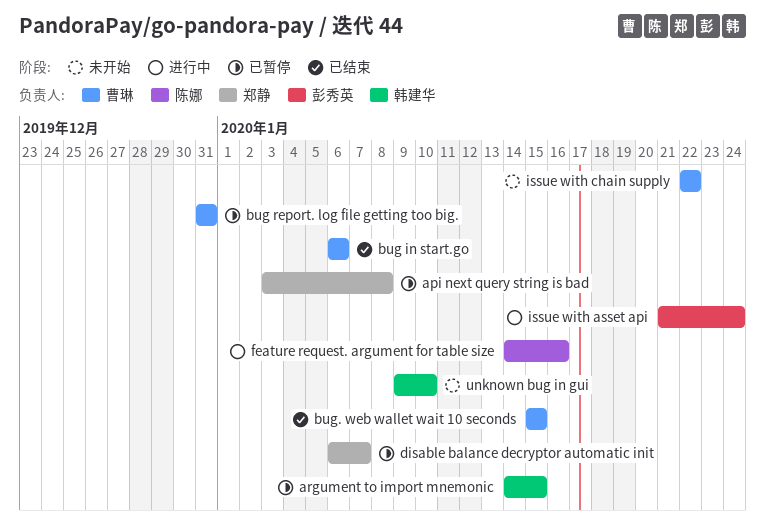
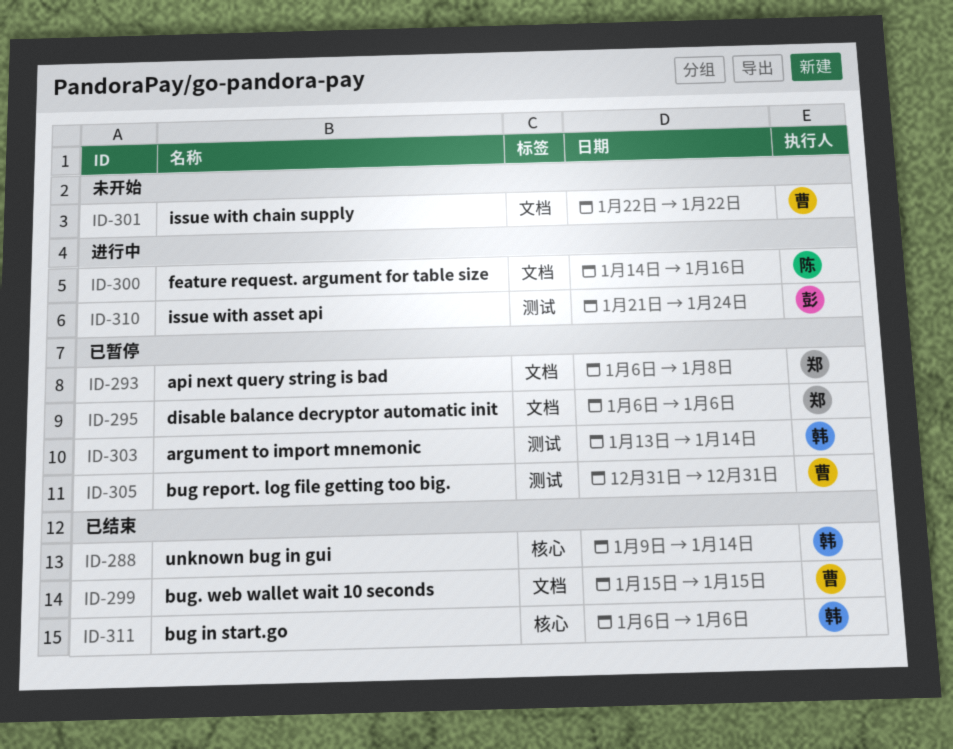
api next query string is bad, start: Jan 3 -> Jan 6
argument to import mnemonic, start: Jan 14 -> Jan 13
argument to import mnemonic, due: Jan 15 -> Jan 14
bug in start.go, owner: 曹琳 -> 韩建华
disable balance decryptor automatic init, due: Jan 7 -> Jan 6
unknown bug in gui, status: 未开始 -> 已结束
unknown bug in gui, due: Jan 10 -> Jan 14

